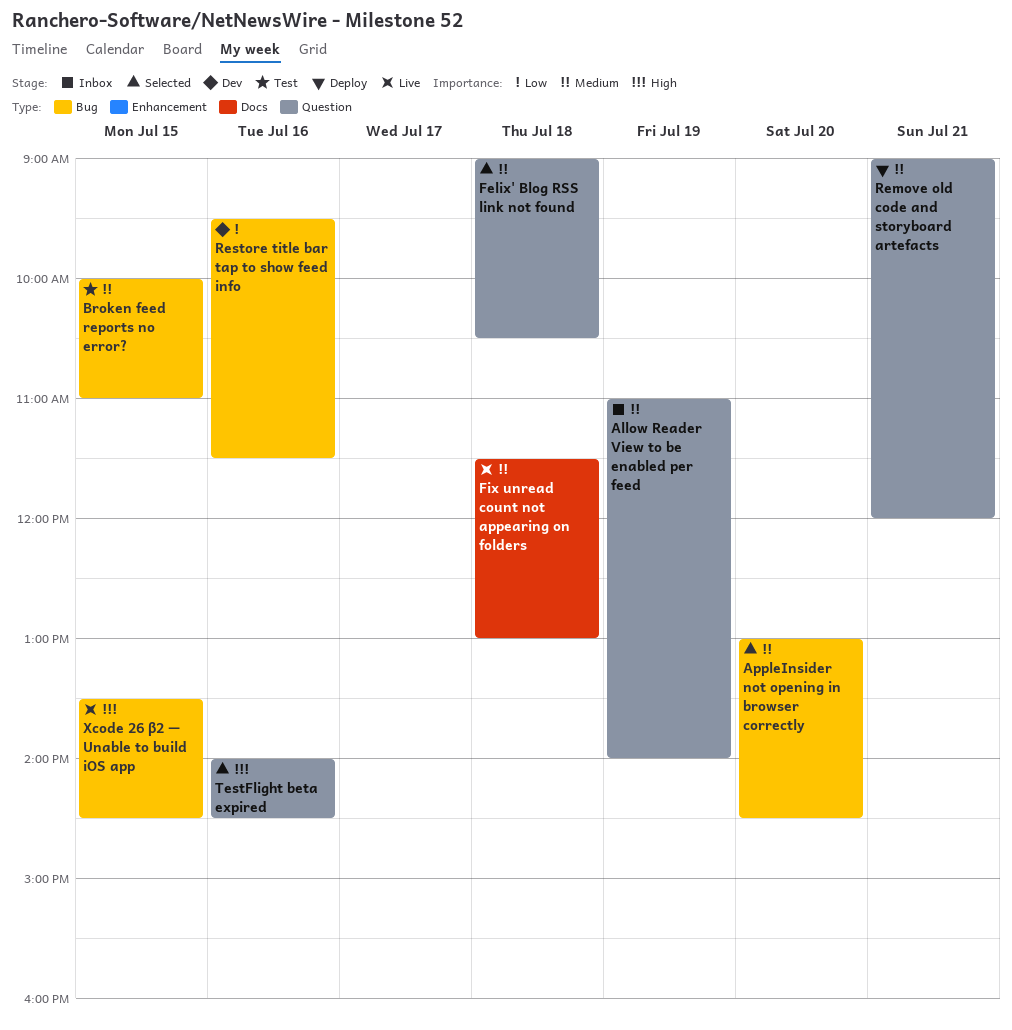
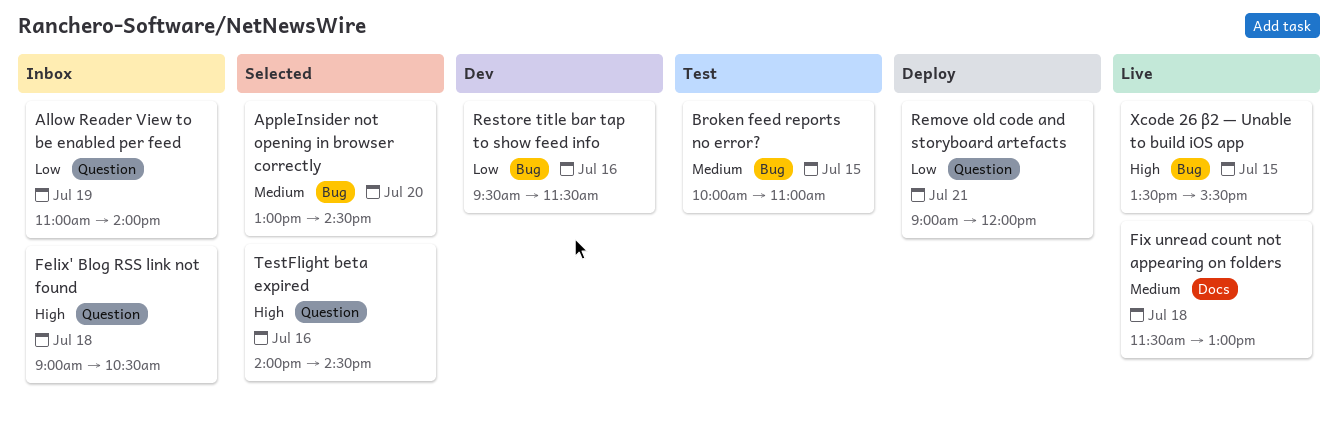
Allow Reader View to be enabled per feed, priority: Medium -> Low
Felix' Blog RSS link not found, status: Selected -> Inbox
Felix' Blog RSS link not found, priority: Medium -> High
Remove old code and storyboard artefacts, priority: Medium -> Low
Xcode 26 β2 — Unable to build iOS app, ends: 14:30 -> 15:30

